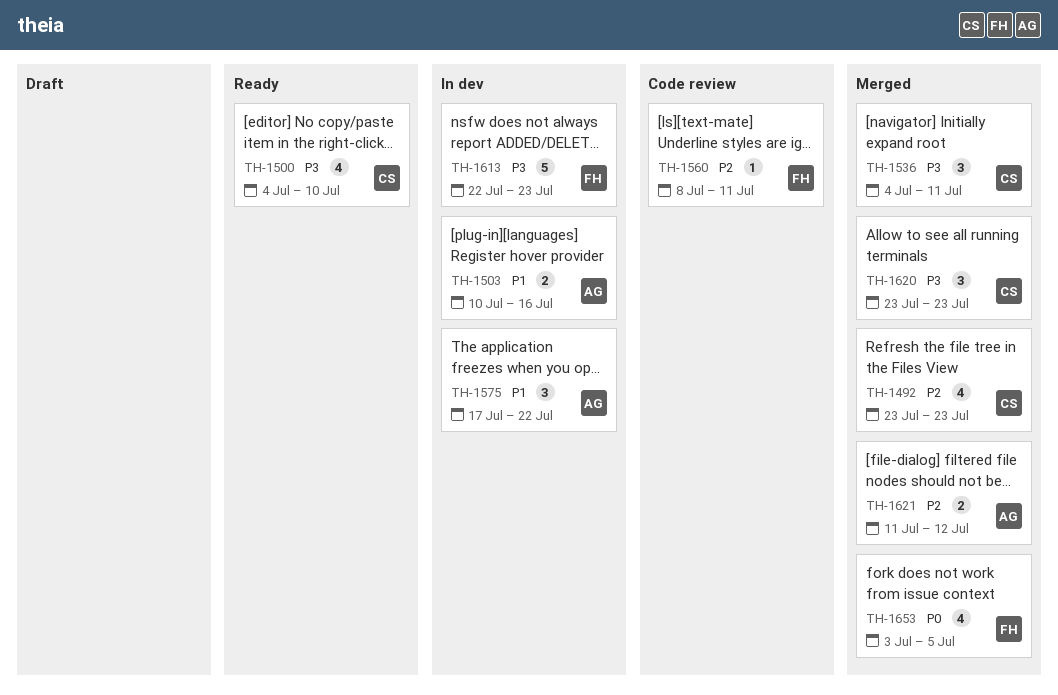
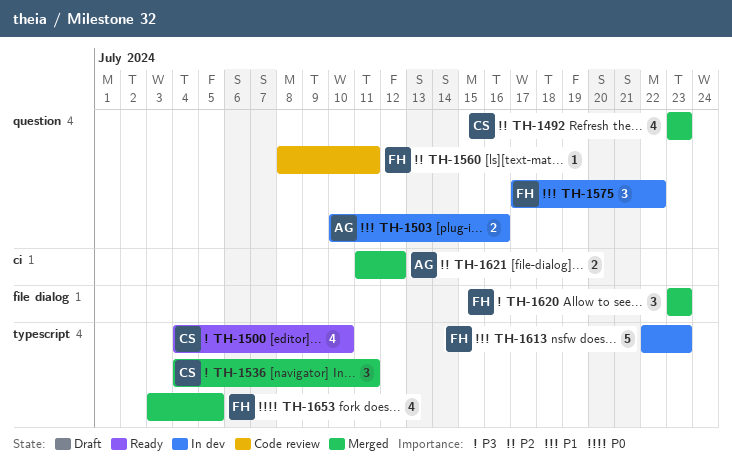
TH-1575, owner: AG -> FH
TH-1613, priority: P3 -> P1
TH-1620, owner: CS -> FH

